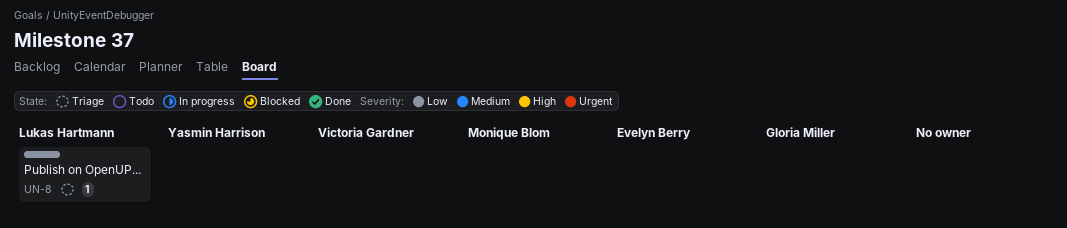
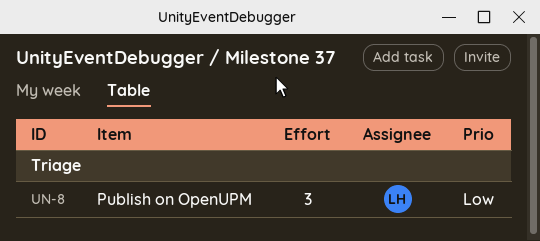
UN-8, estimate: 1 -> 3

